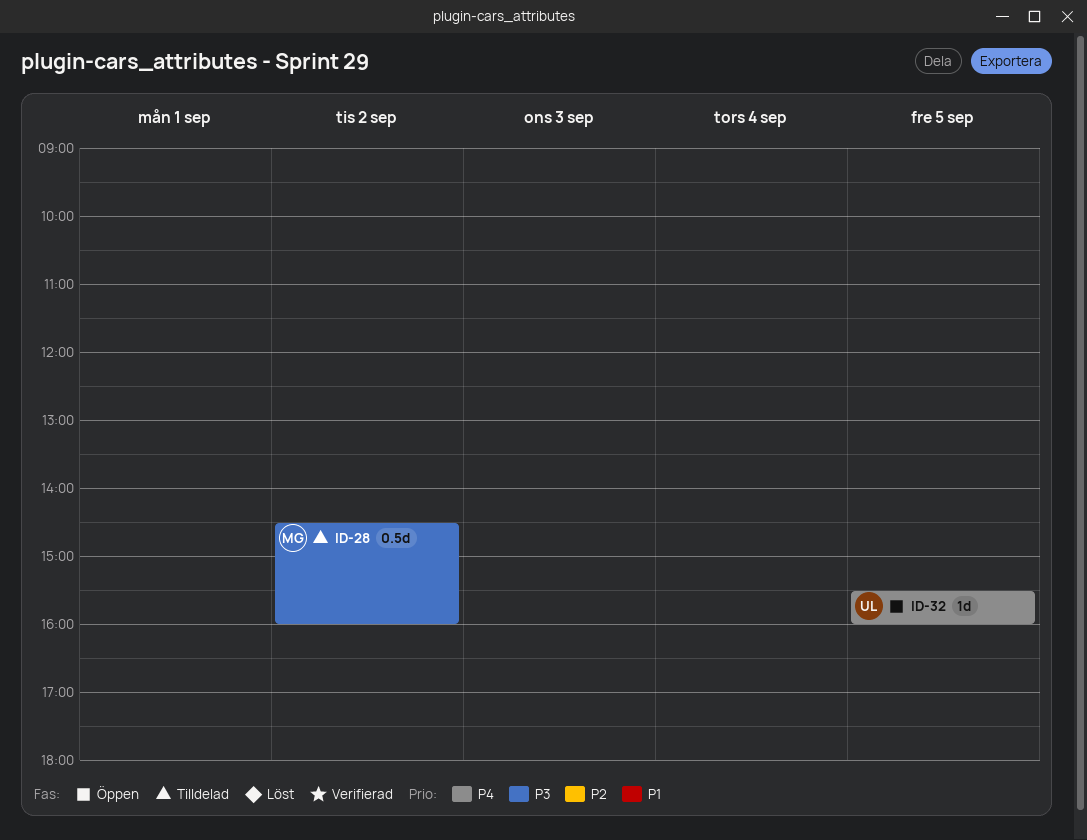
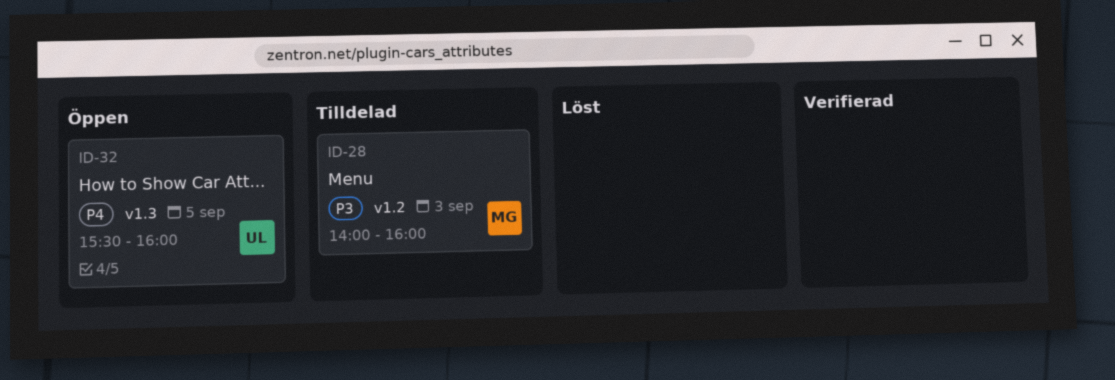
ID-28, day: Sep 2 -> Sep 3
ID-28, begins: 14:30 -> 14:00

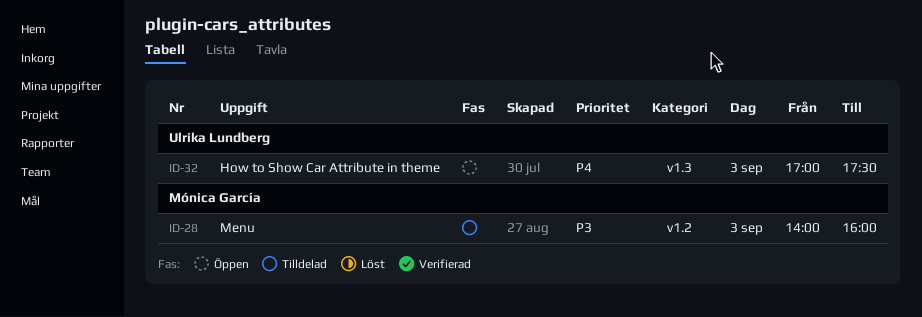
ID-32, day: Sep 5 -> Sep 3
ID-32, begins: 15:30 -> 17:00
ID-32, ends: 16:00 -> 17:30

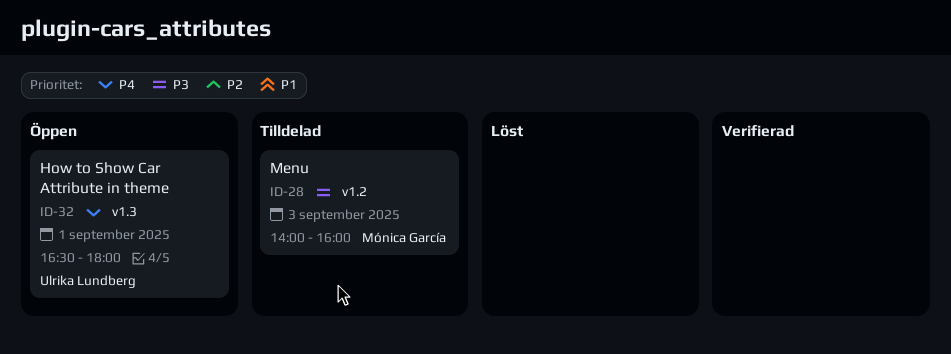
ID-32, day: Sep 3 -> Sep 1
ID-32, begins: 17:00 -> 16:30
ID-32, ends: 17:30 -> 18:00

